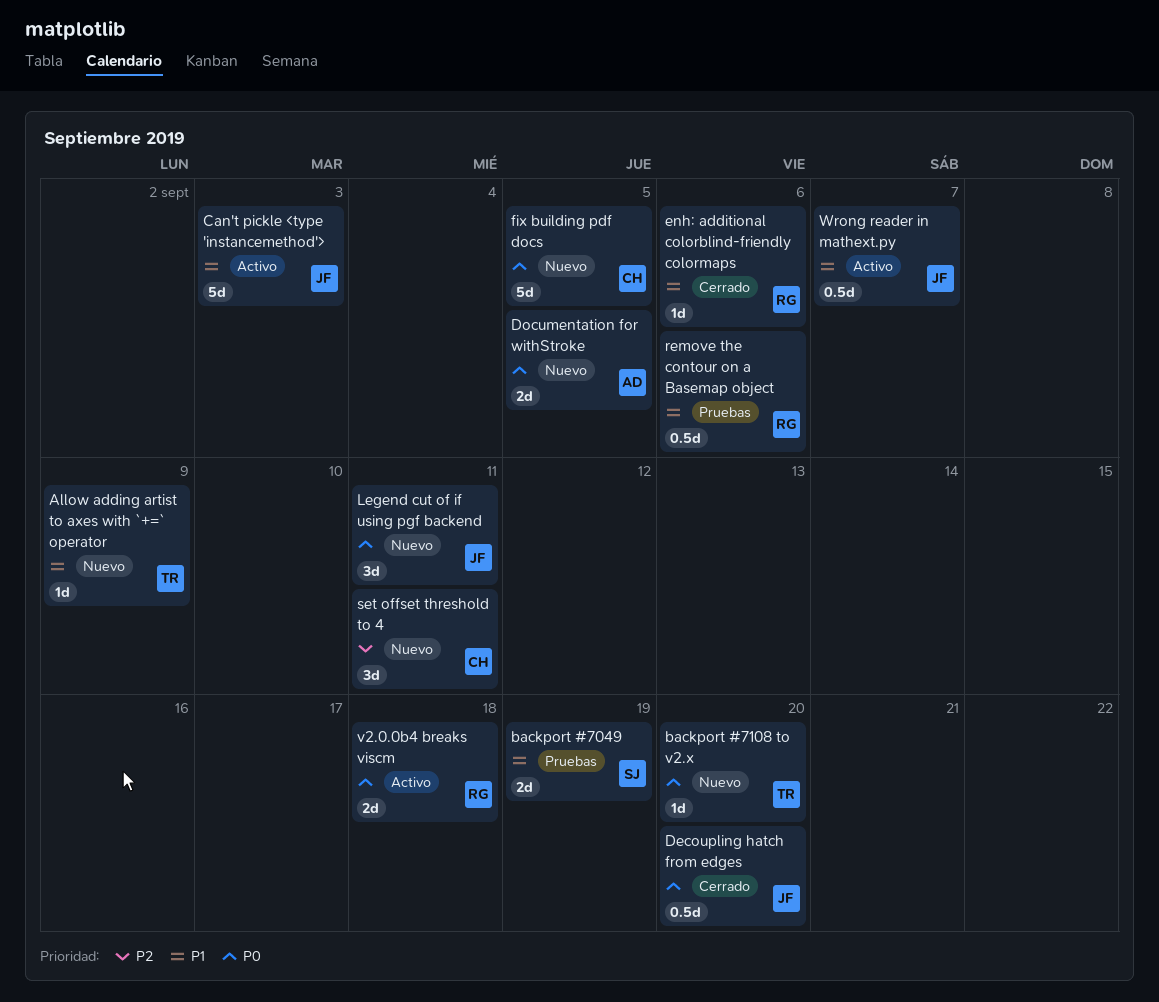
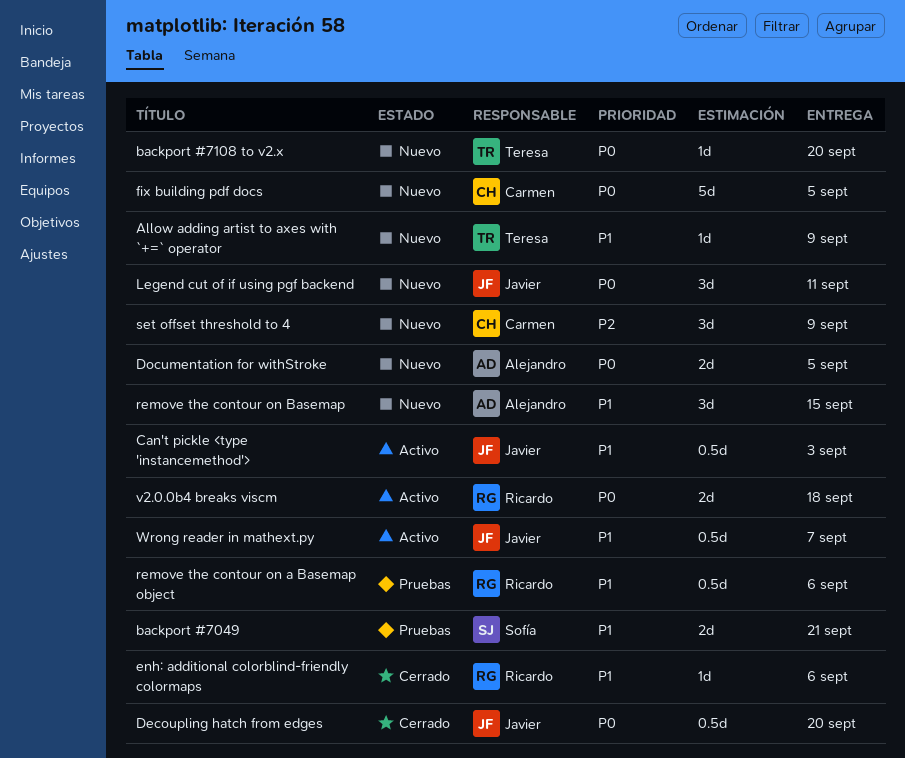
backport #7049, due: Sep 19 -> Sep 21
Can't pickle <type 'instancemethod'>, estimate: 5d -> 0.5d
remove the contour on Basemap: none -> present
set offset threshold to 4, due: Sep 11 -> Sep 9

